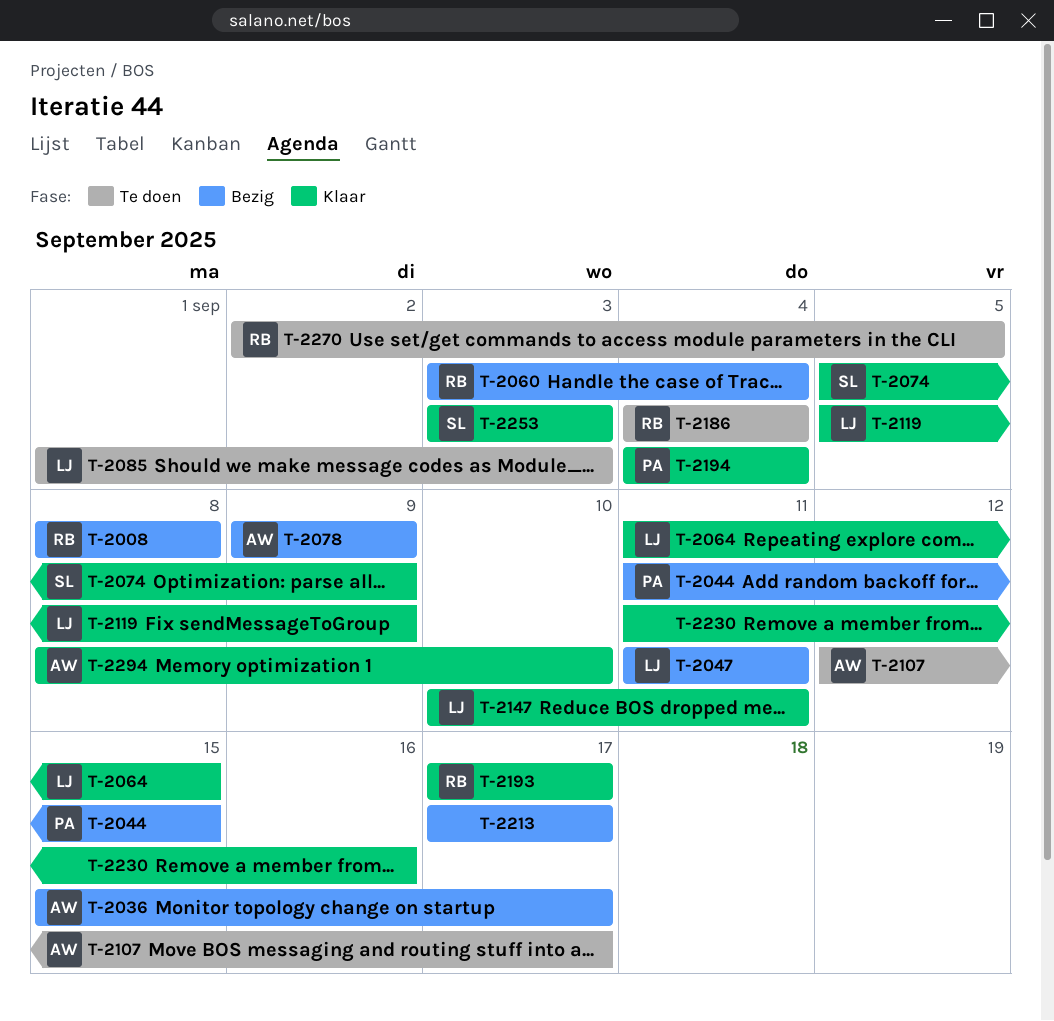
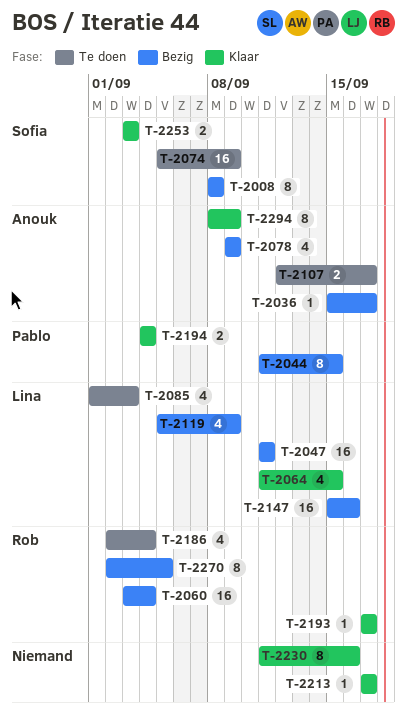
T-2008, owner: Rob -> Sofia
T-2074, status: Klaar -> Te doen
T-2119, status: Klaar -> Bezig
T-2147, status: Klaar -> Bezig
T-2147, start: Sep 10 -> Sep 15
T-2147, due: Sep 11 -> Sep 16
T-2186, start: Sep 4 -> Sep 2
T-2213, status: Bezig -> Klaar
T-2270, status: Te doen -> Bezig
T-2294, due: Sep 10 -> Sep 9

